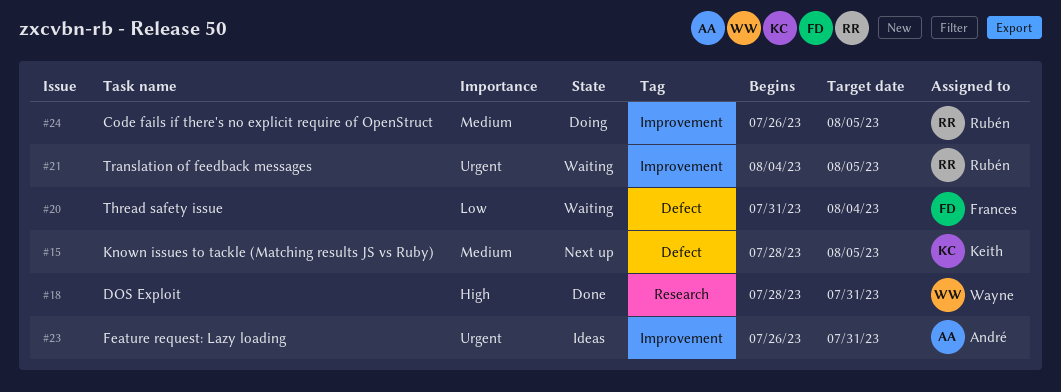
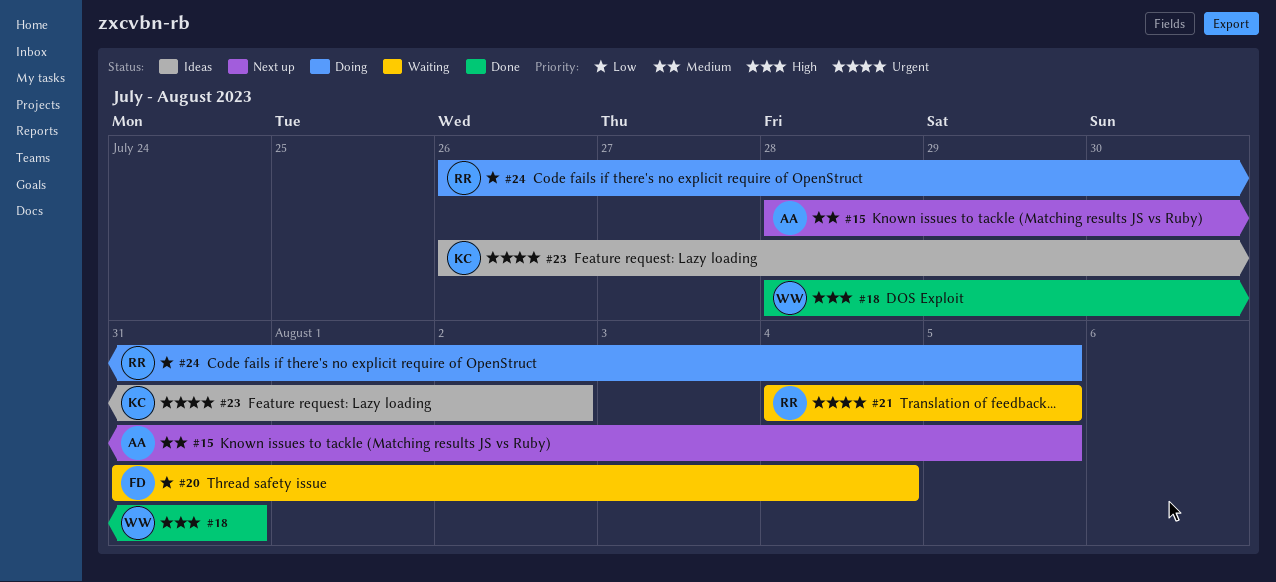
#15, owner: Keith -> André
#23, owner: André -> Keith
#23, due: Jul 31 -> Aug 2
#24, priority: Medium -> Low

